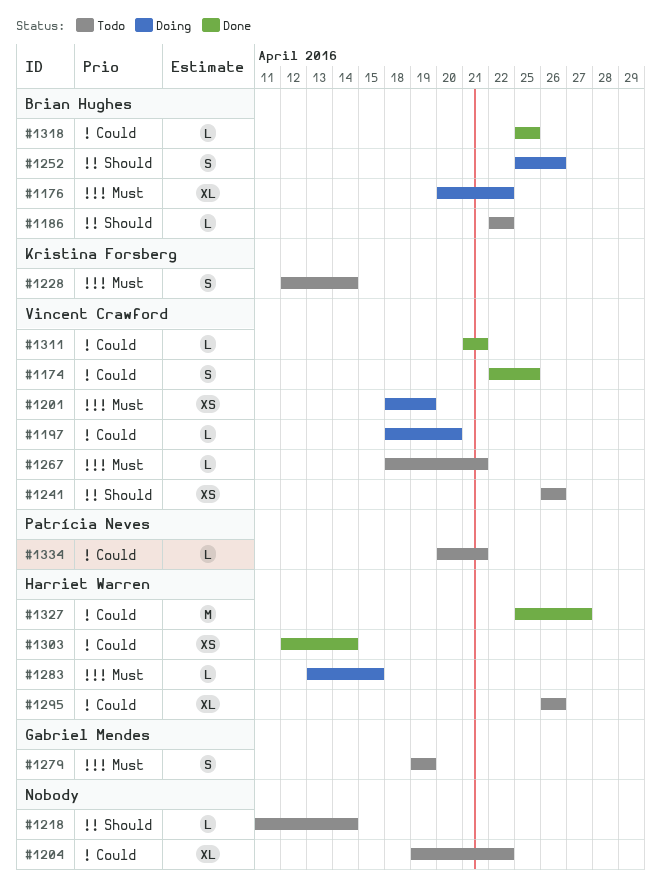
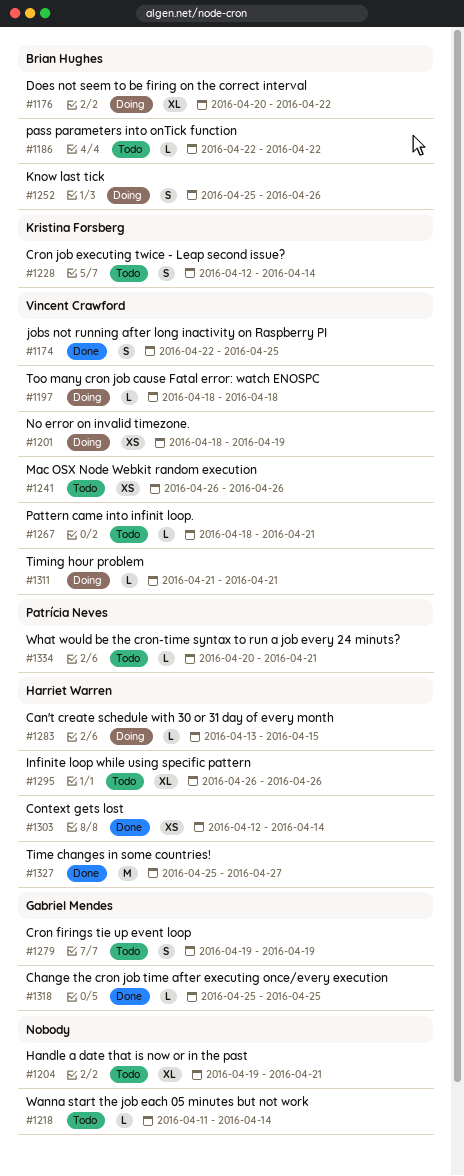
#1197, due: Apr 20 -> Apr 18
#1204, due: Apr 22 -> Apr 21
#1311, status: Done -> Doing
#1318, owner: Brian Hughes -> Gabriel Mendes

